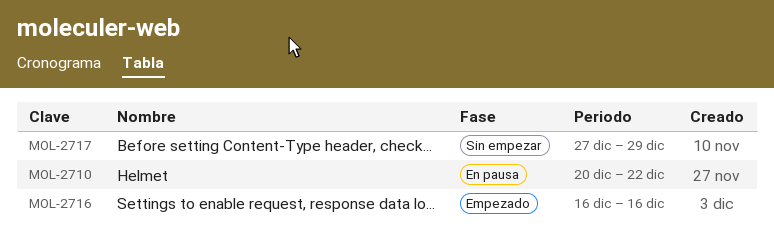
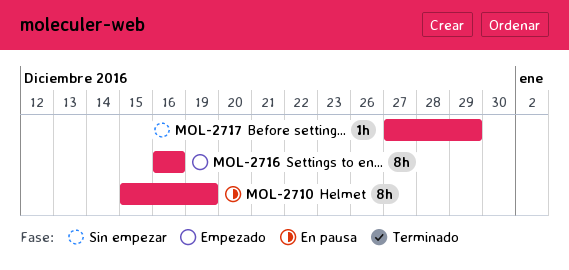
MOL-2710, start: Dec 20 -> Dec 15
MOL-2710, due: Dec 22 -> Dec 19

